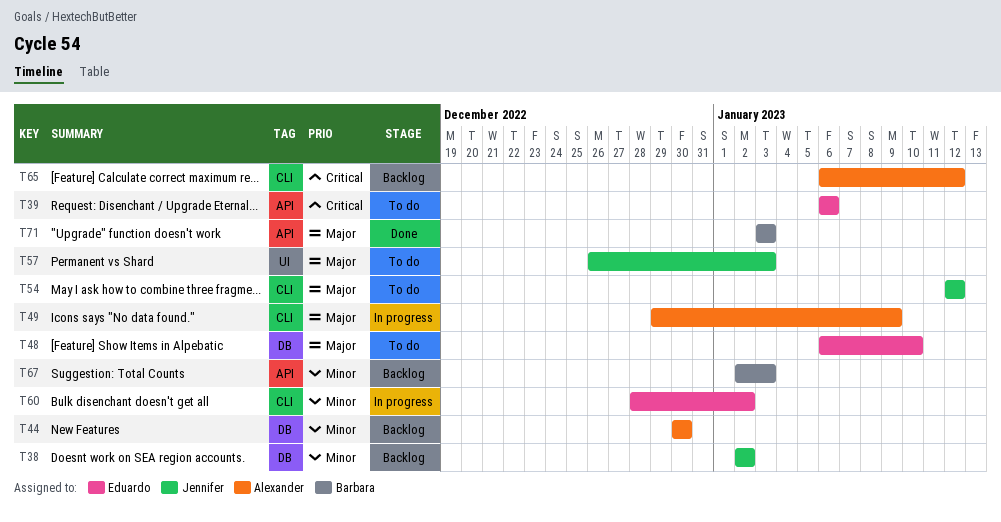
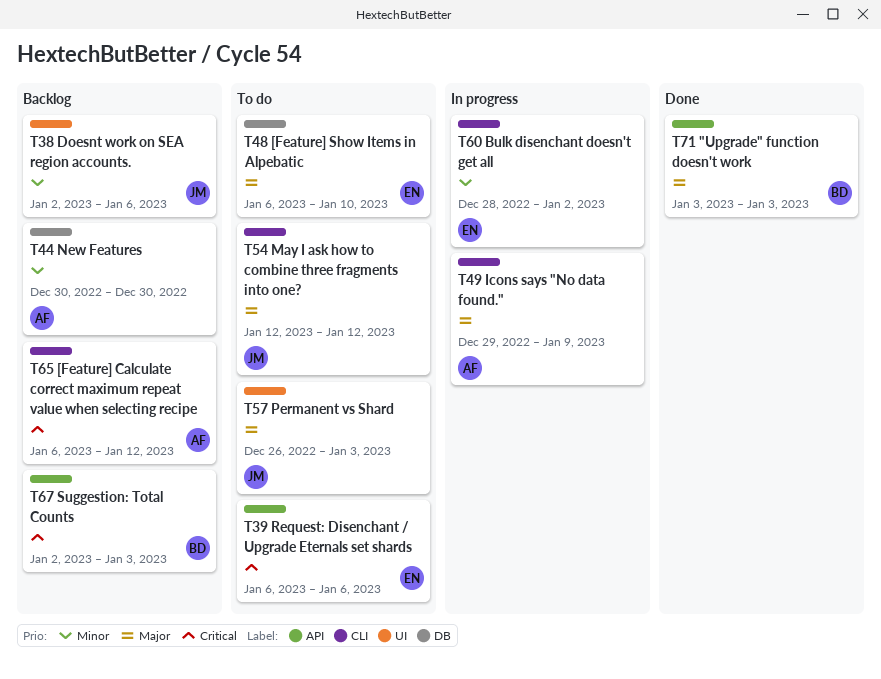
T38, label: DB -> UI
T38, due: Jan 2 -> Jan 6
T67, priority: Minor -> Critical

